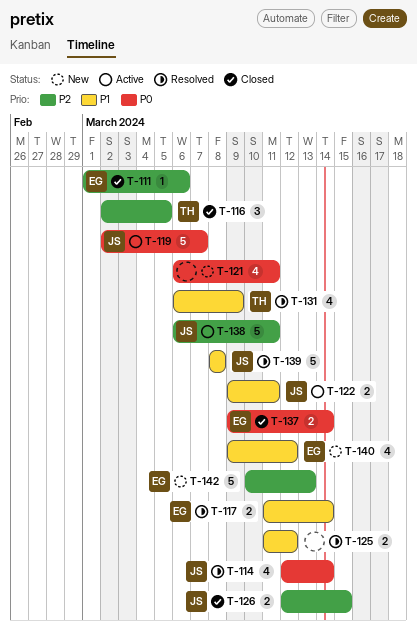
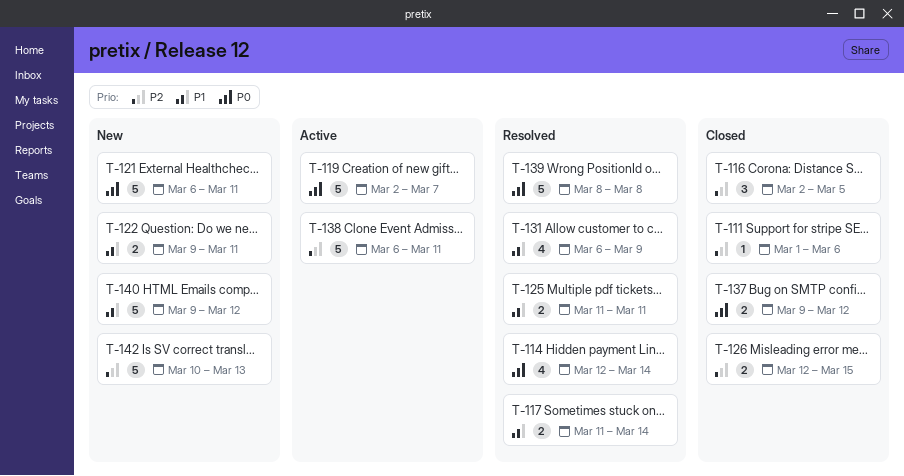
T-121, estimate: 4 -> 5
T-122, status: Active -> New
T-125, due: Mar 12 -> Mar 11
T-137, due: Mar 14 -> Mar 12
T-139, priority: P1 -> P0
T-140, estimate: 4 -> 5

